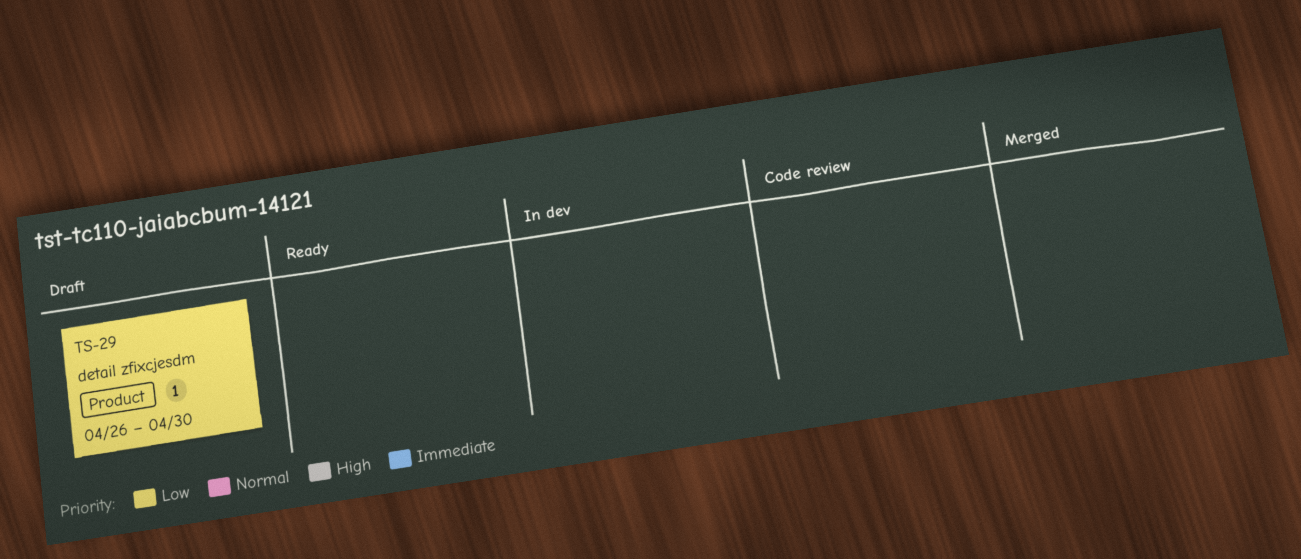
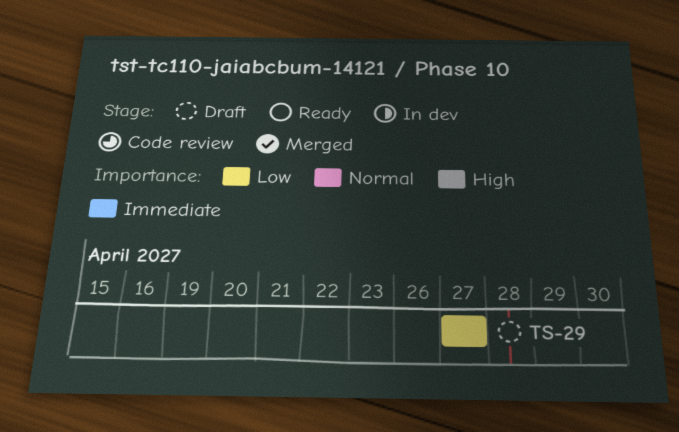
TS-29, start: Apr 26 -> Apr 27
TS-29, due: Apr 30 -> Apr 27

